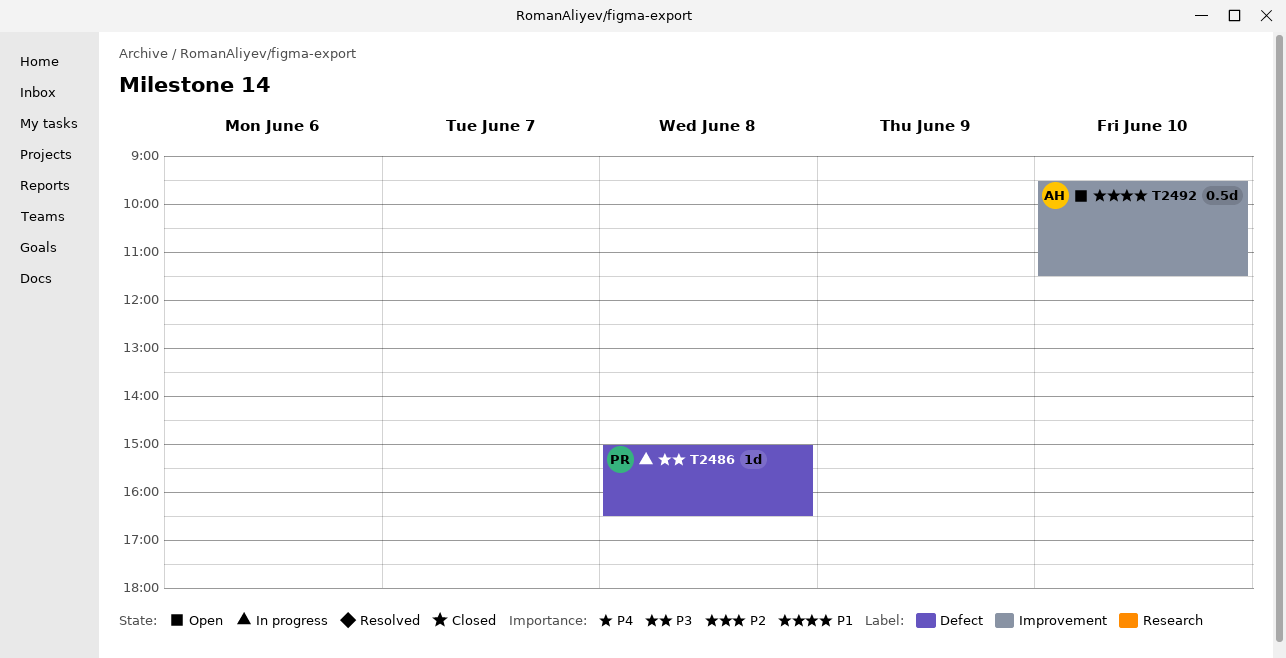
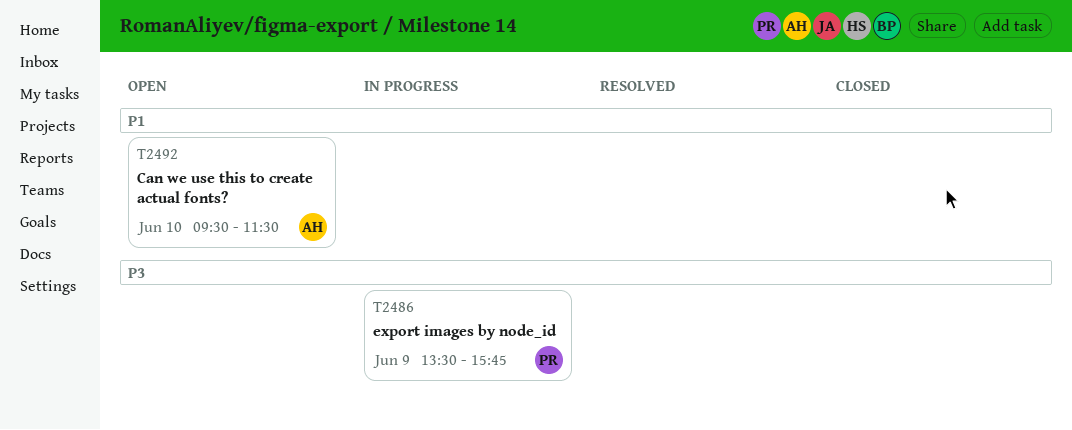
T2486, day: Jun 8 -> Jun 9
T2486, begins: 15:00 -> 13:30
T2486, ends: 16:30 -> 15:45

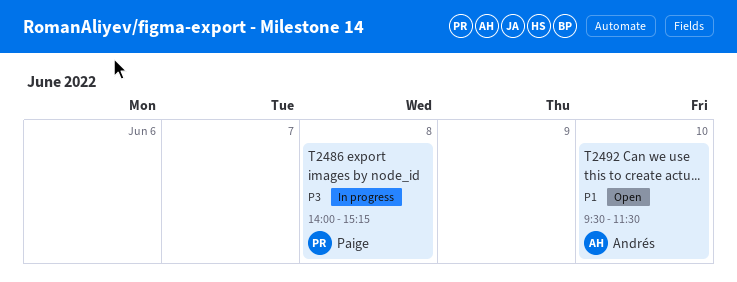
T2486, day: Jun 9 -> Jun 8
T2486, begins: 13:30 -> 14:00
T2486, ends: 15:45 -> 15:15

